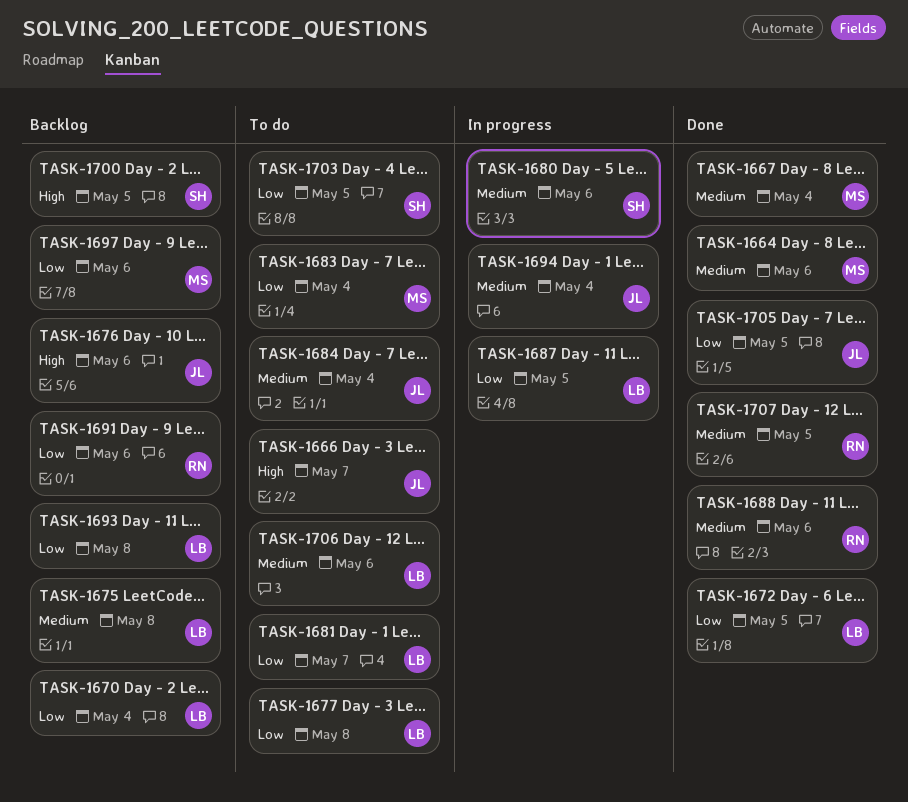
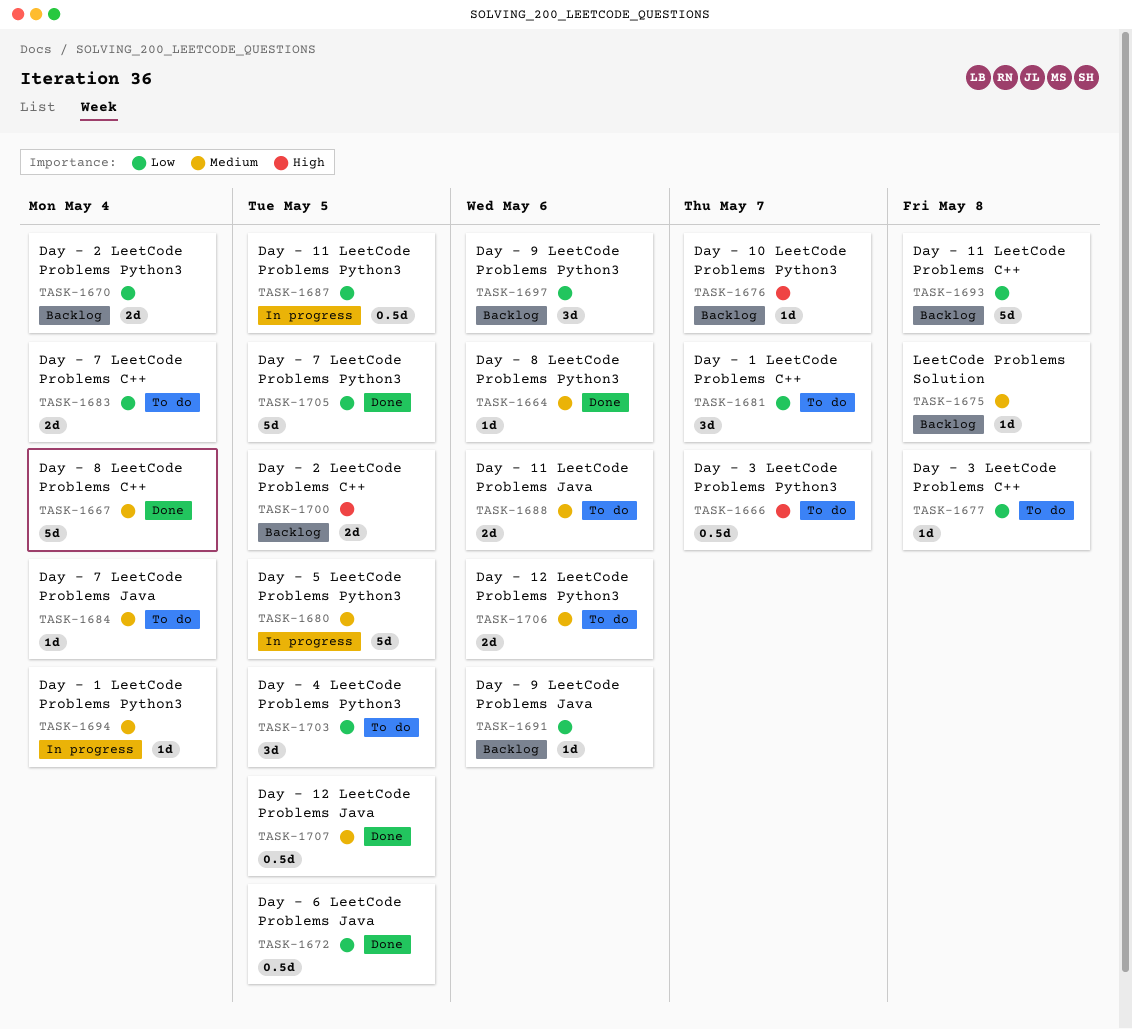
TASK-1676, due: May 6 -> May 7
TASK-1680, due: May 6 -> May 5
TASK-1688, status: Done -> To do

